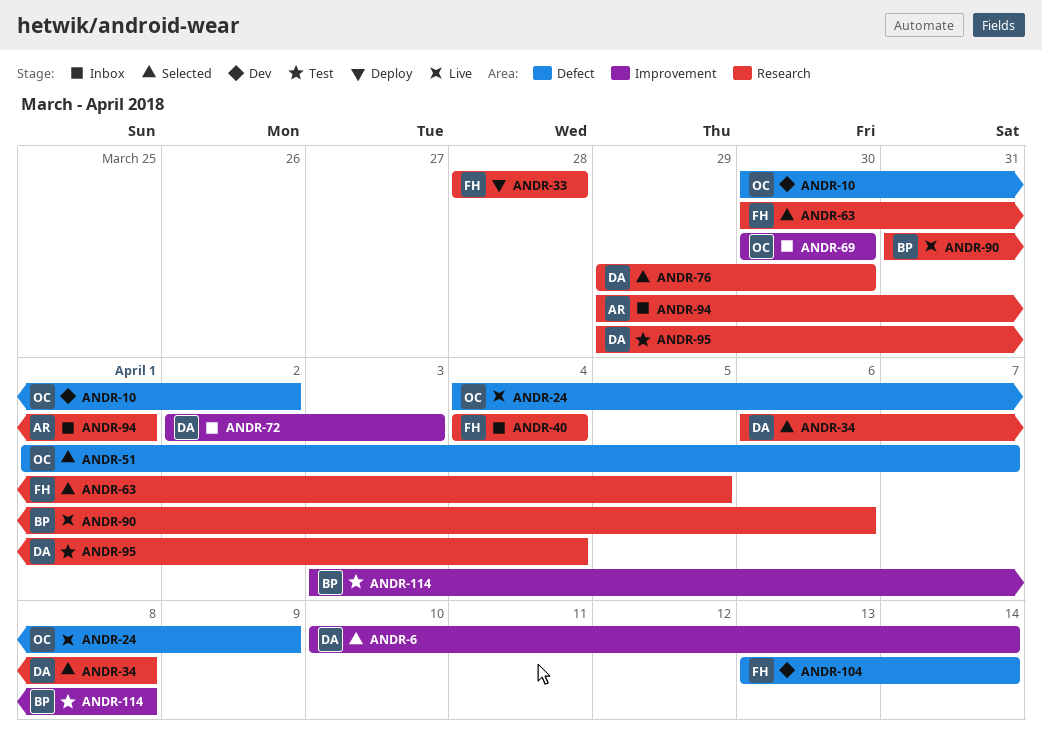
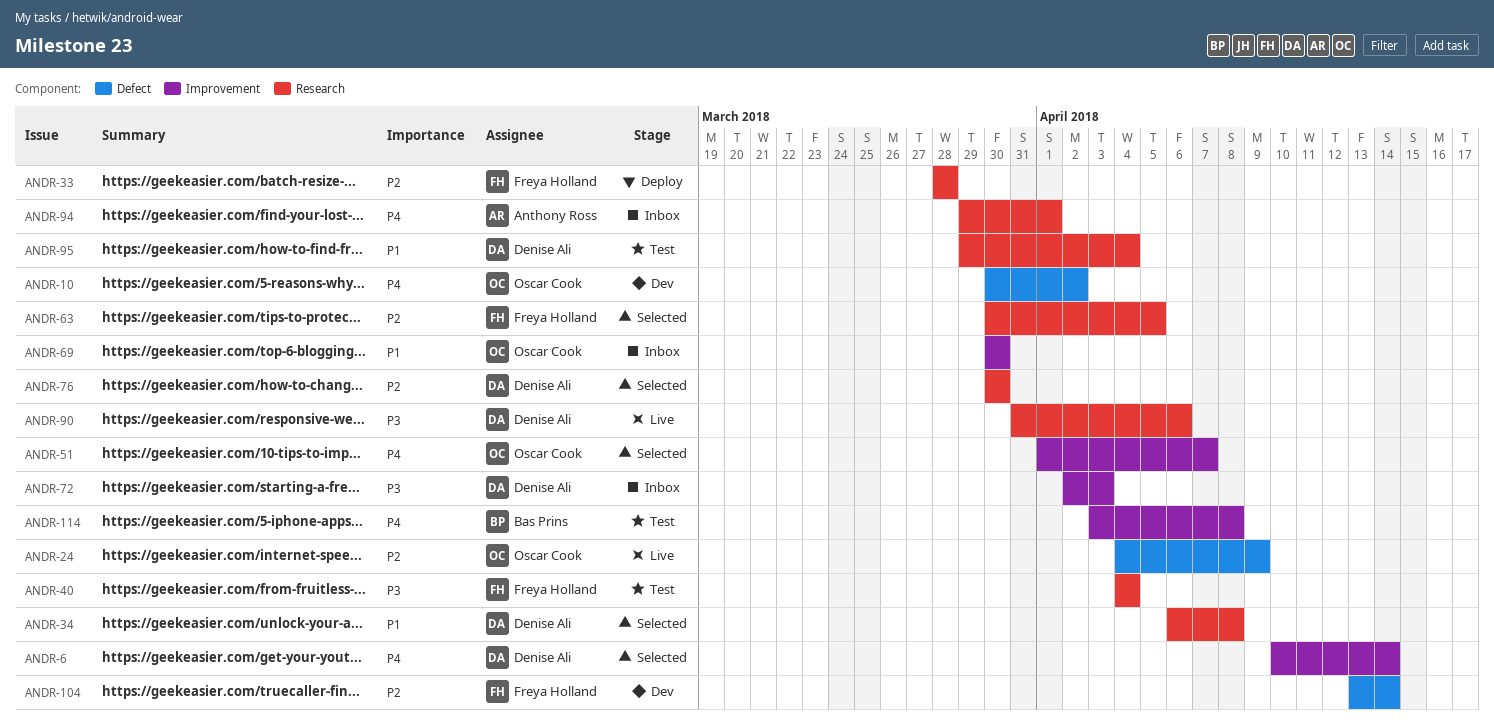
ANDR-40, status: Inbox -> Test
ANDR-51, label: Defect -> Improvement
ANDR-76, start: Mar 29 -> Mar 30
ANDR-90, owner: Bas Prins -> Denise Ali

